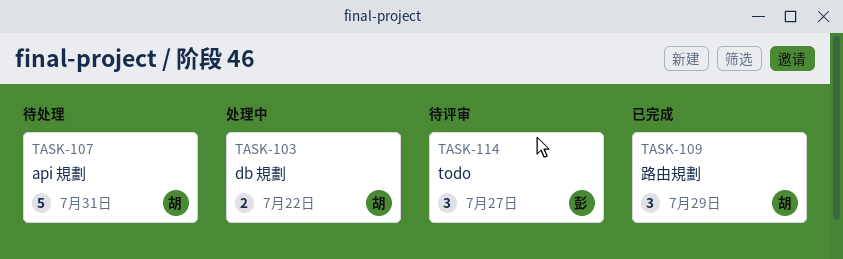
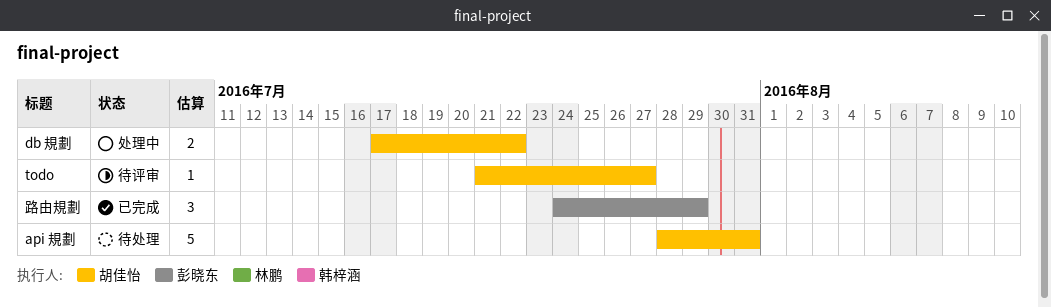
todo, owner: 彭晓东 -> 胡佳怡
todo, estimate: 3 -> 1
路由規劃, owner: 胡佳怡 -> 彭晓东

